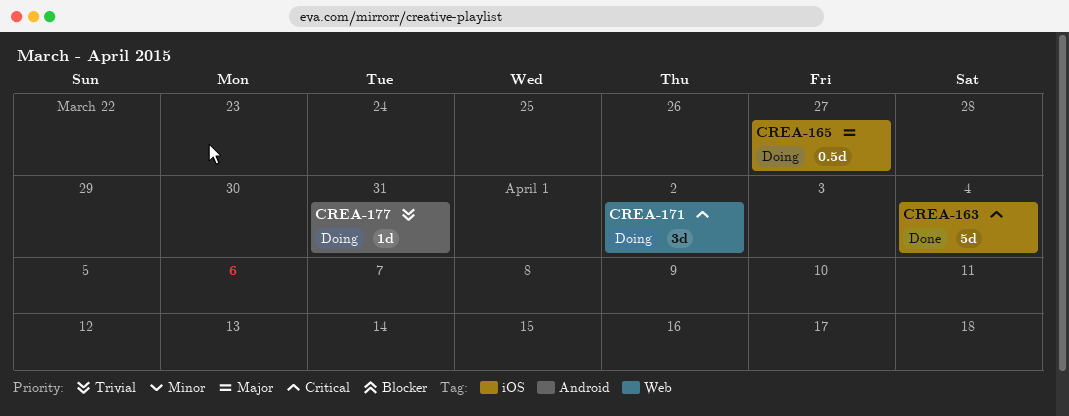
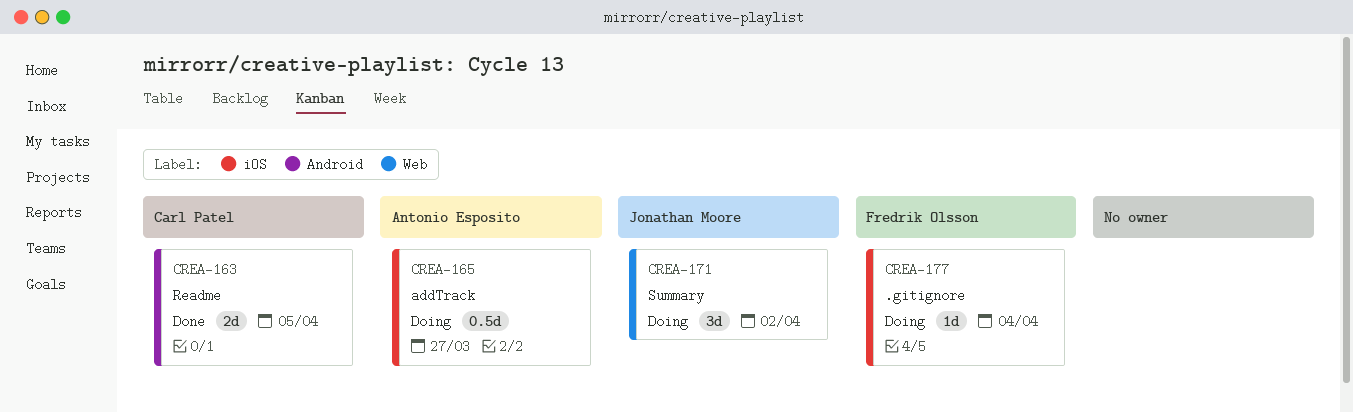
CREA-163, label: iOS -> Android
CREA-163, estimate: 5d -> 2d
CREA-163, due: Apr 4 -> Apr 5
CREA-177, label: Android -> iOS
CREA-177, due: Mar 31 -> Apr 4

